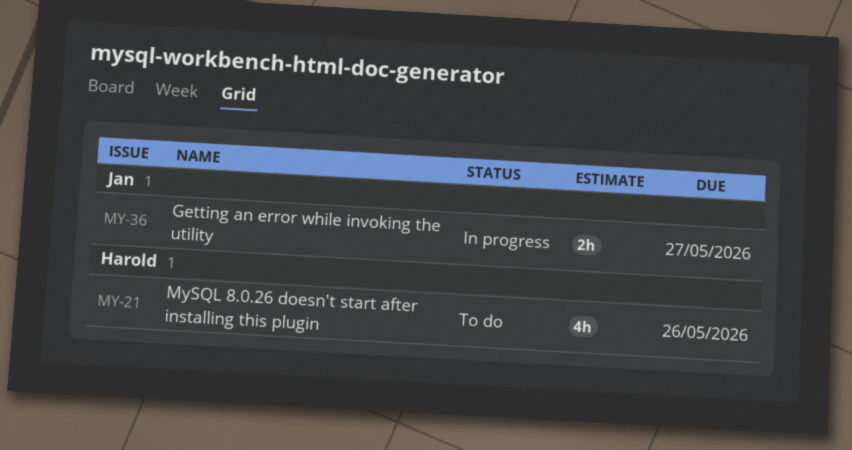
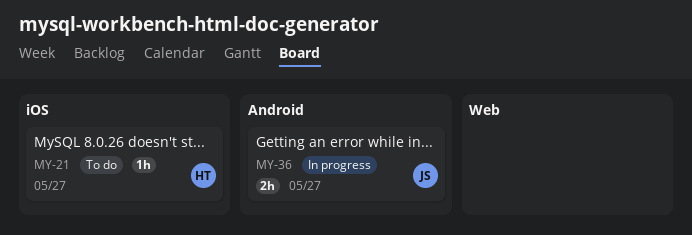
MY-21, estimate: 4h -> 1h
MY-21, due: May 26 -> May 27

